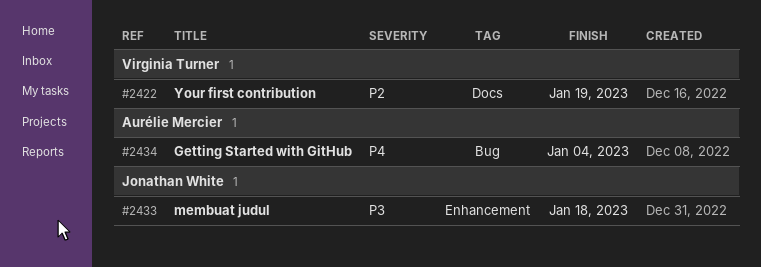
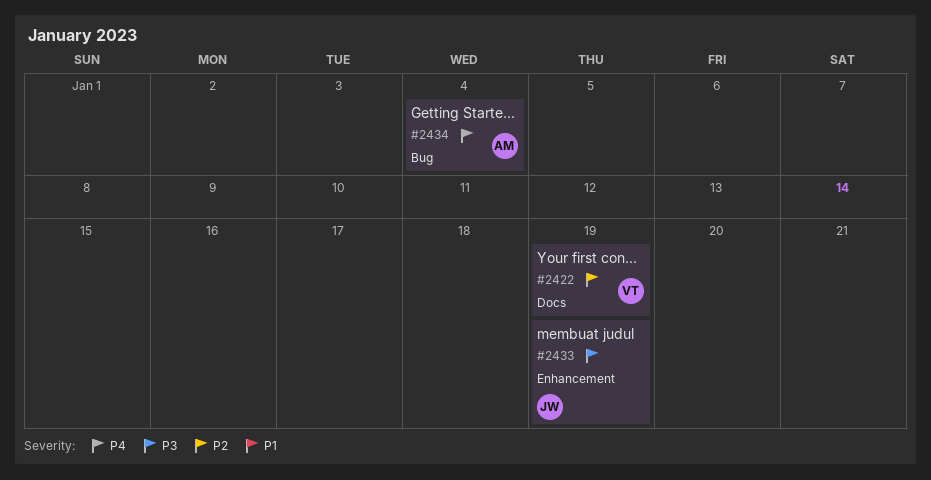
#2433, due: Jan 18 -> Jan 19

